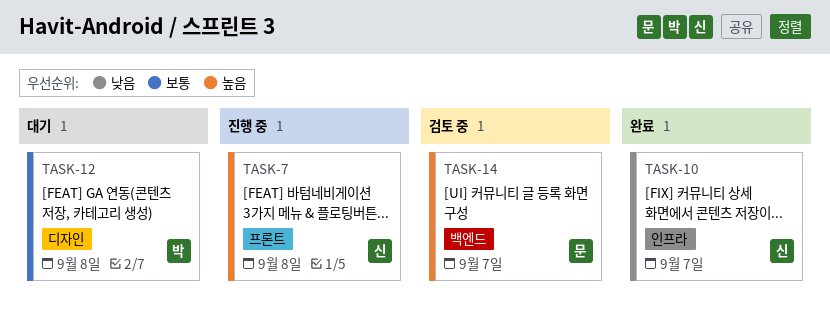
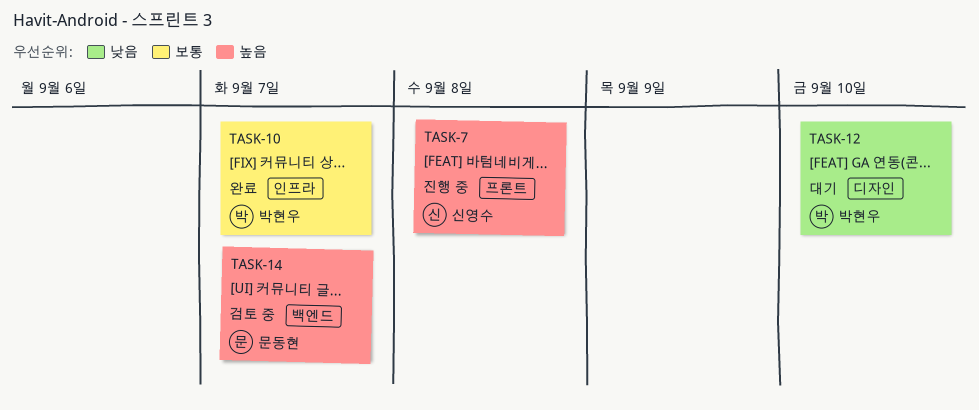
TASK-10, owner: 신영수 -> 박현우
TASK-10, priority: 낮음 -> 보통
TASK-12, priority: 보통 -> 낮음
TASK-12, due: Sep 8 -> Sep 10

